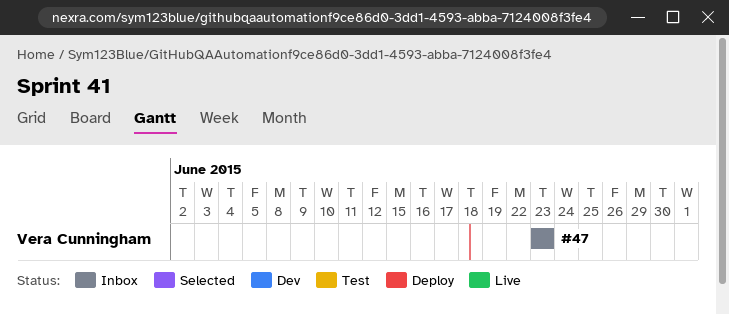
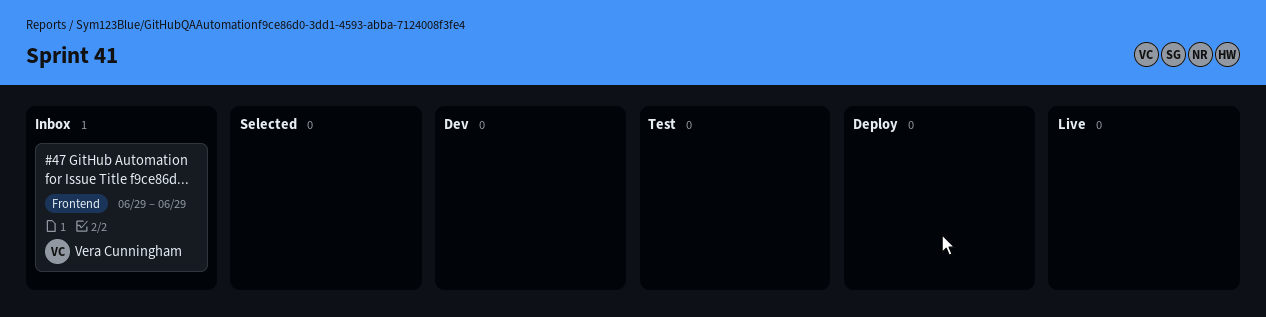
#47, start: Jun 23 -> Jun 29
#47, due: Jun 23 -> Jun 29

